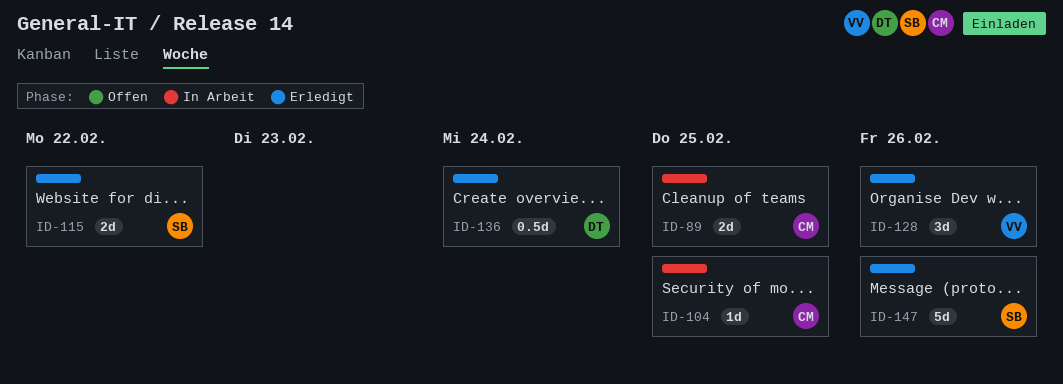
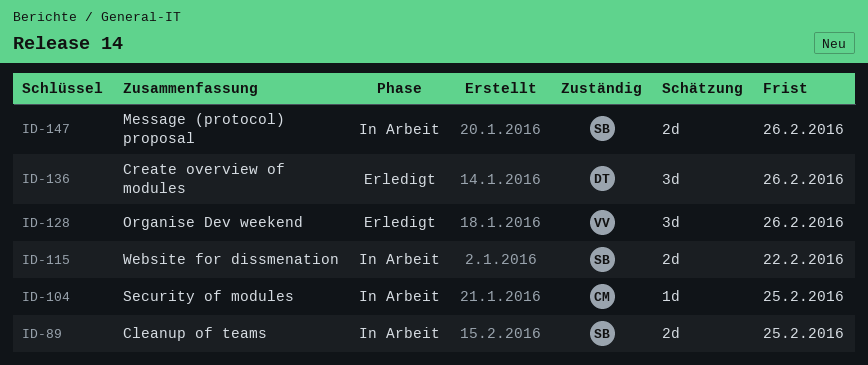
ID-89, owner: CM -> SB
ID-115, status: Erledigt -> In Arbeit
ID-136, estimate: 0.5d -> 3d
ID-136, due: Feb 24 -> Feb 26
ID-147, status: Erledigt -> In Arbeit
ID-147, estimate: 5d -> 2d

